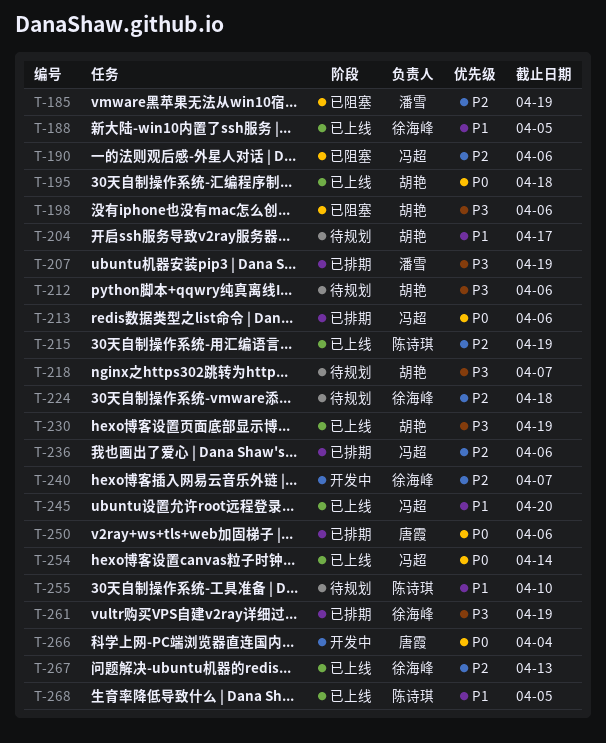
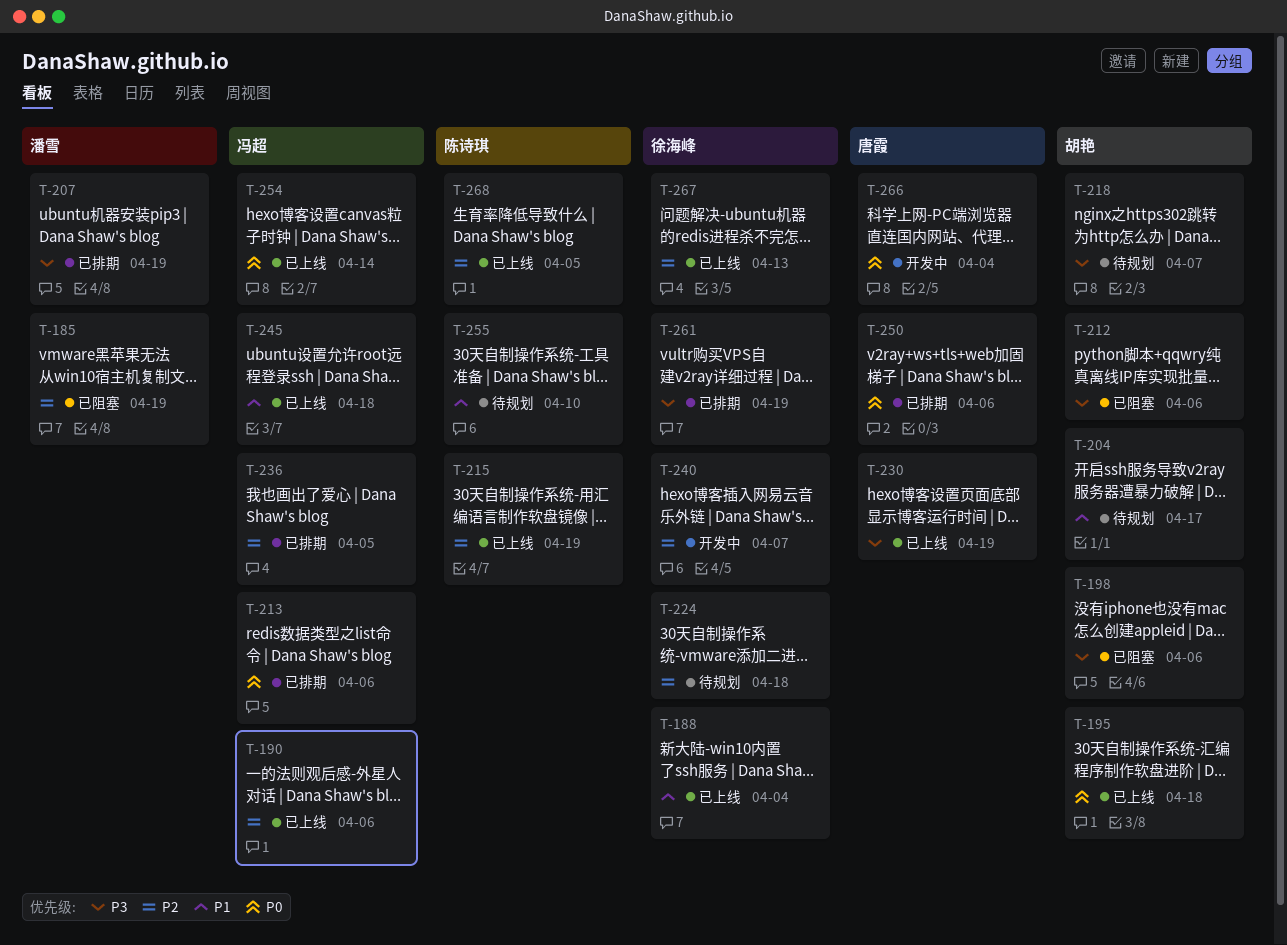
T-188, due: Apr 5 -> Apr 4
T-190, status: 已阻塞 -> 已上线
T-212, status: 待规划 -> 已阻塞
T-230, owner: 胡艳 -> 唐霞
T-236, due: Apr 6 -> Apr 5
T-245, due: Apr 20 -> Apr 18
T-268, priority: P1 -> P2

